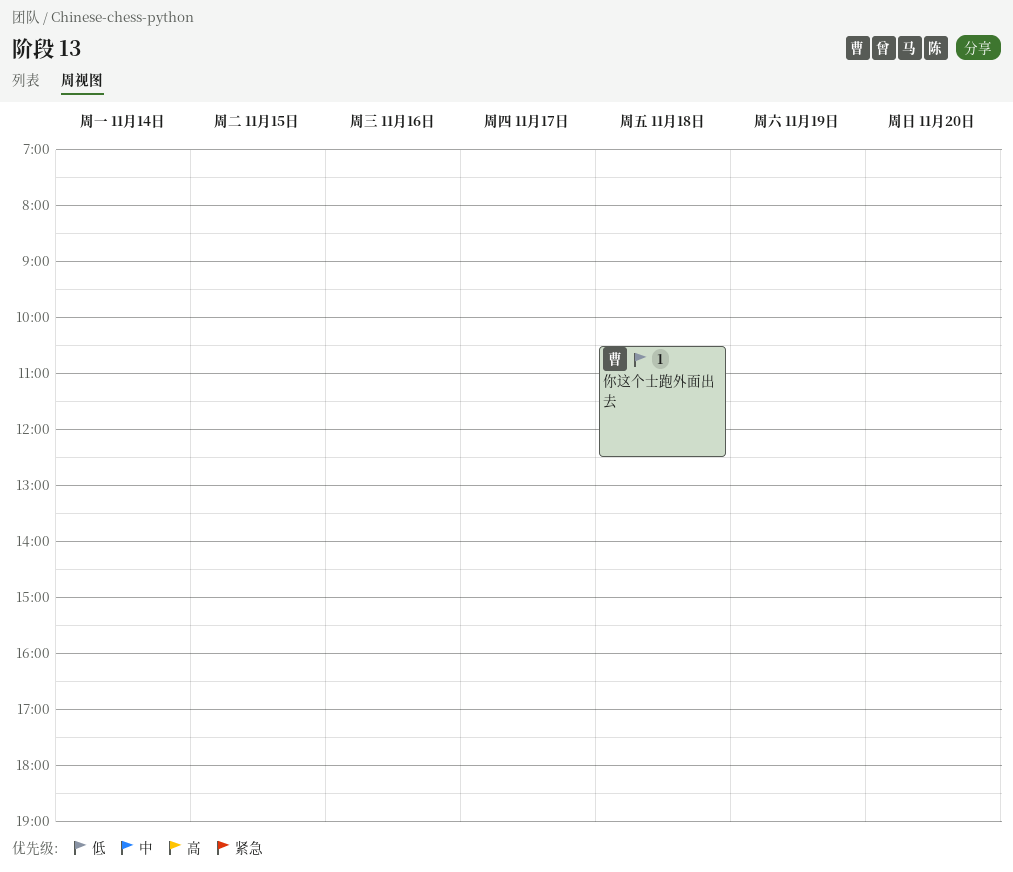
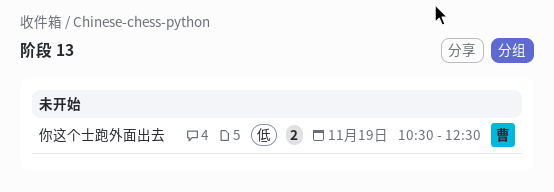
你这个士跑外面出去, estimate: 1 -> 2
你这个士跑外面出去, day: Nov 18 -> Nov 19

